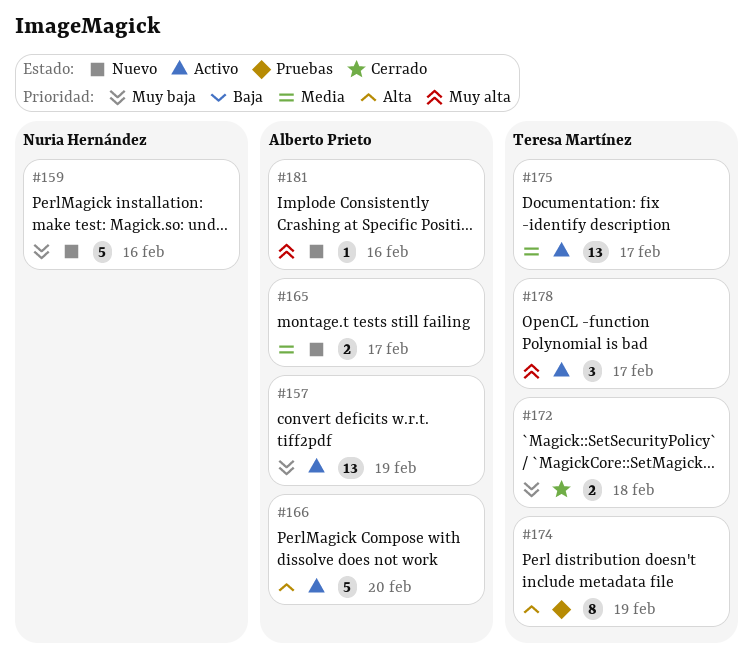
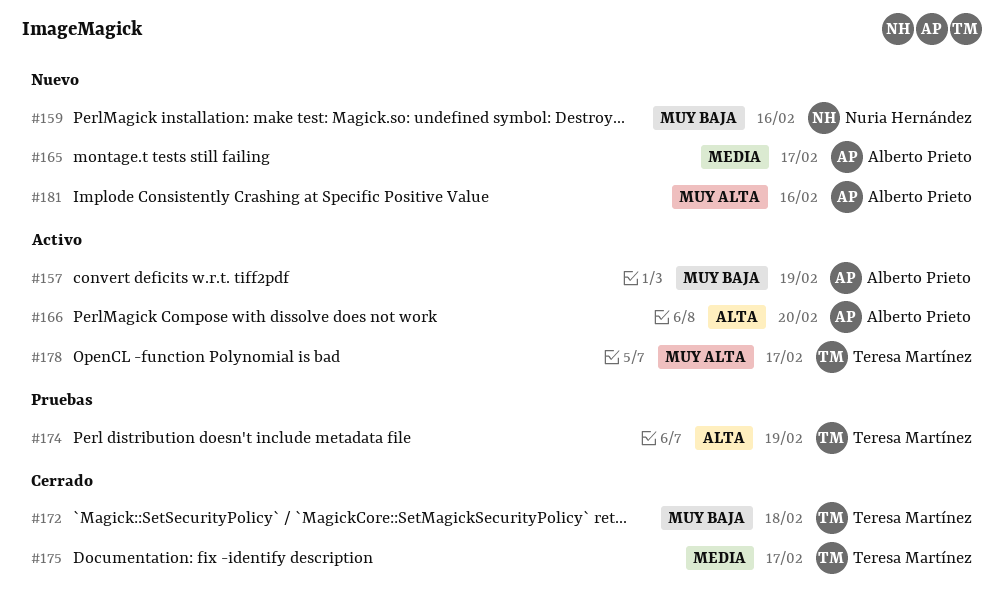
#175, status: Activo -> Cerrado

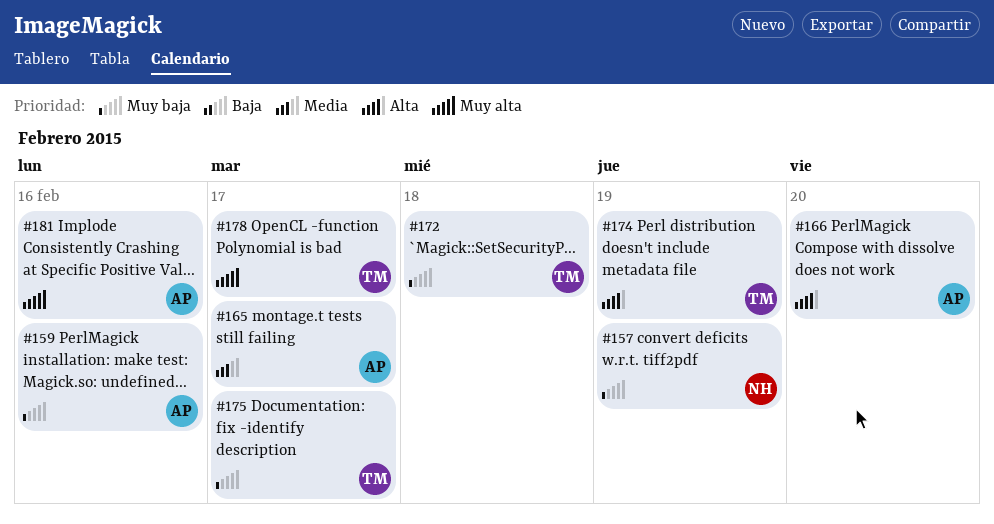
#157, owner: Alberto Prieto -> Nuria Hernández
#159, owner: Nuria Hernández -> Alberto Prieto
#175, priority: Media -> Muy baja

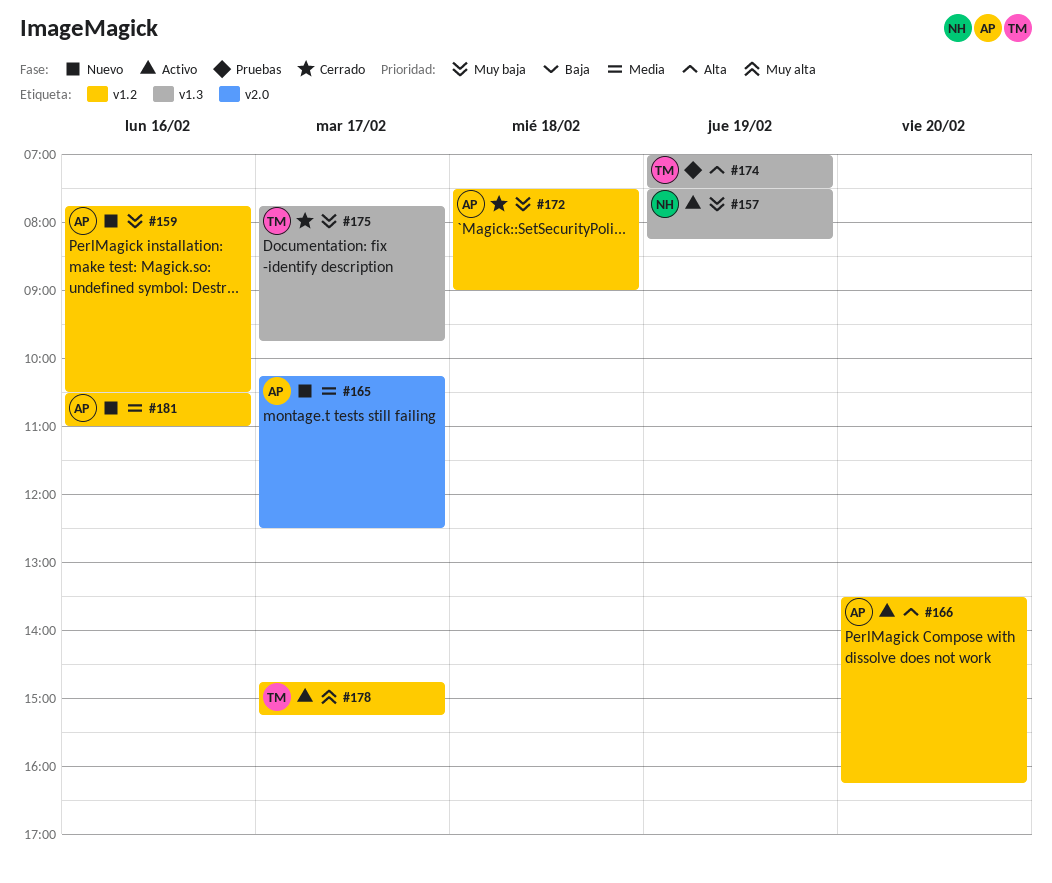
#172, owner: TM -> AP
#181, priority: Muy alta -> Media

